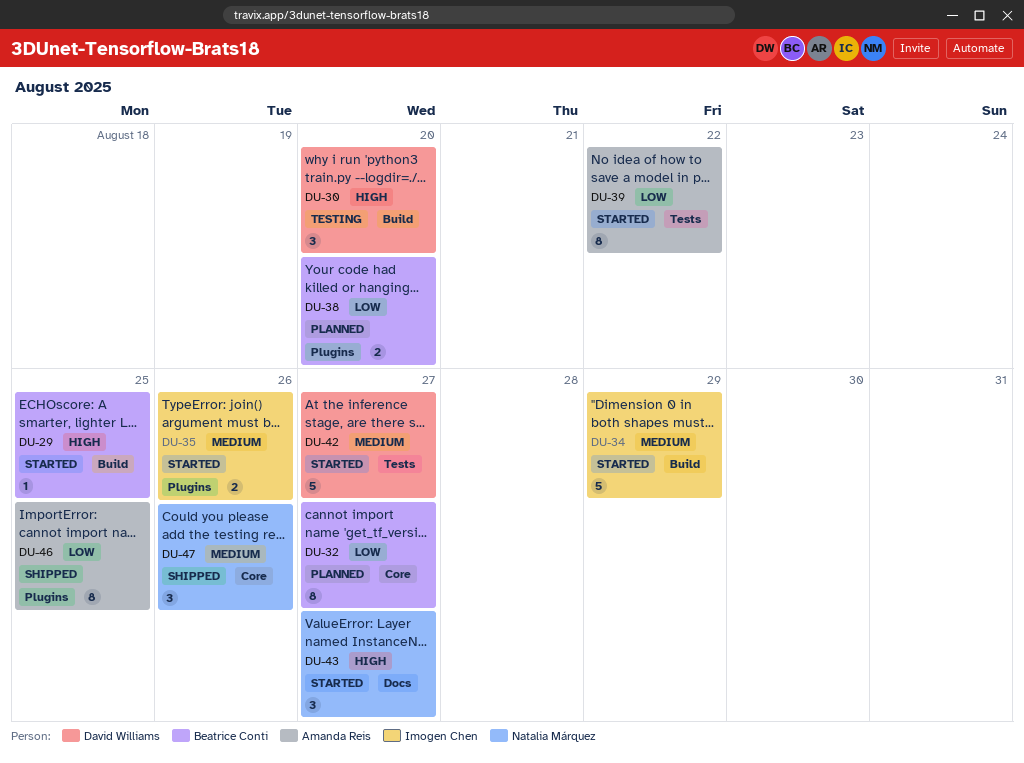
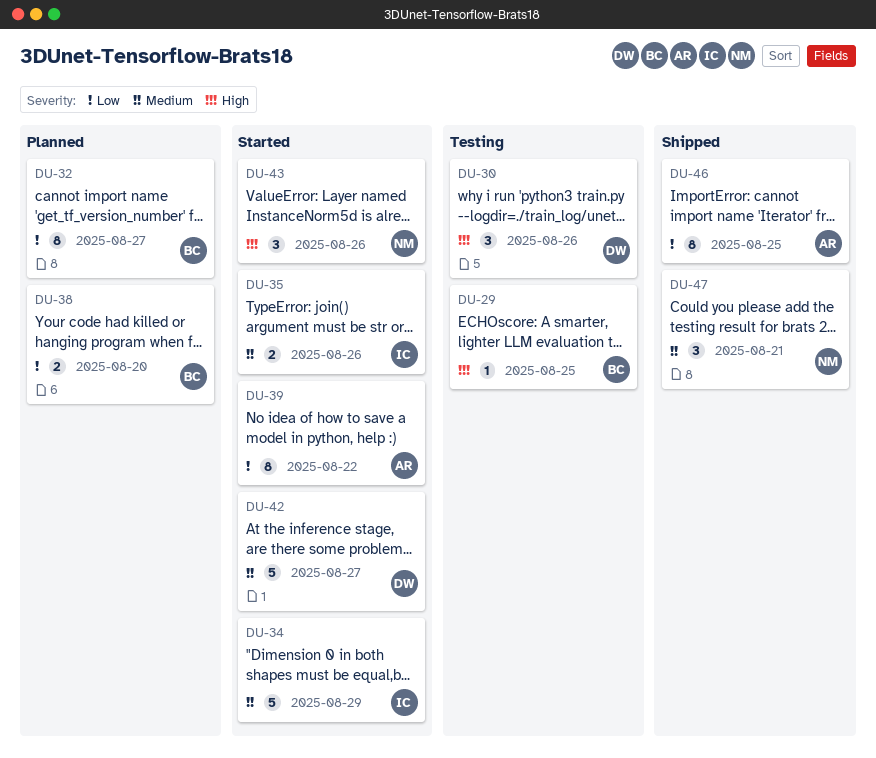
DU-29, status: Started -> Testing
DU-30, due: Aug 20 -> Aug 26
DU-43, due: Aug 27 -> Aug 26
DU-47, due: Aug 26 -> Aug 21

